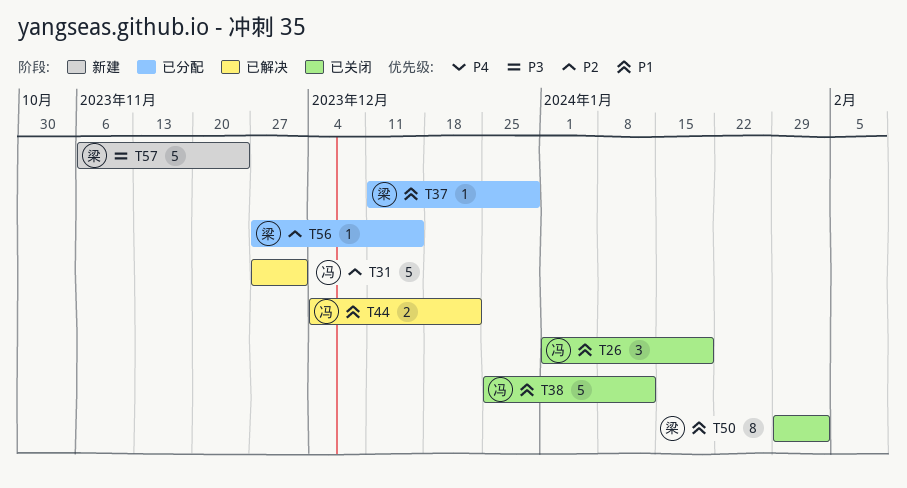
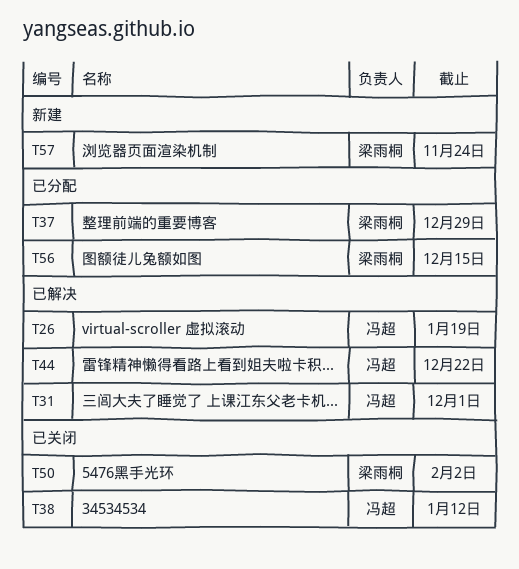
T26, status: 已关闭 -> 已解决

